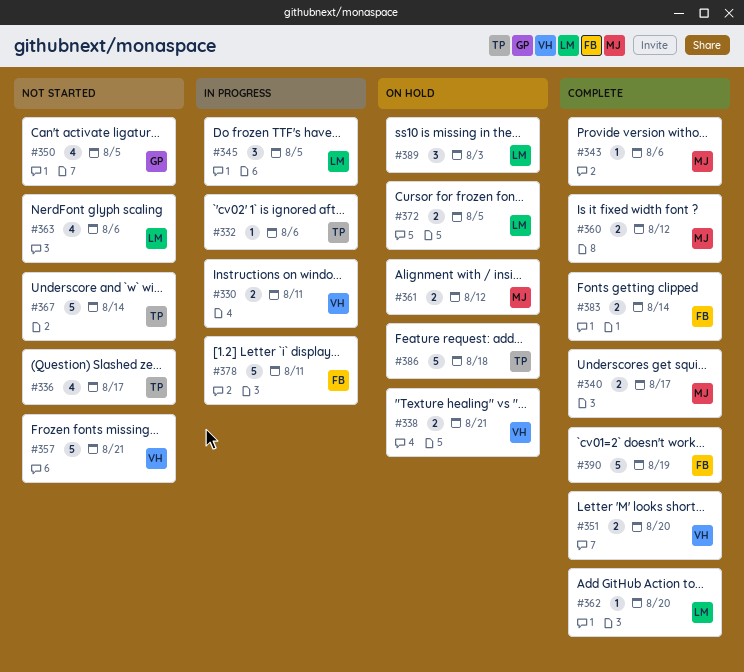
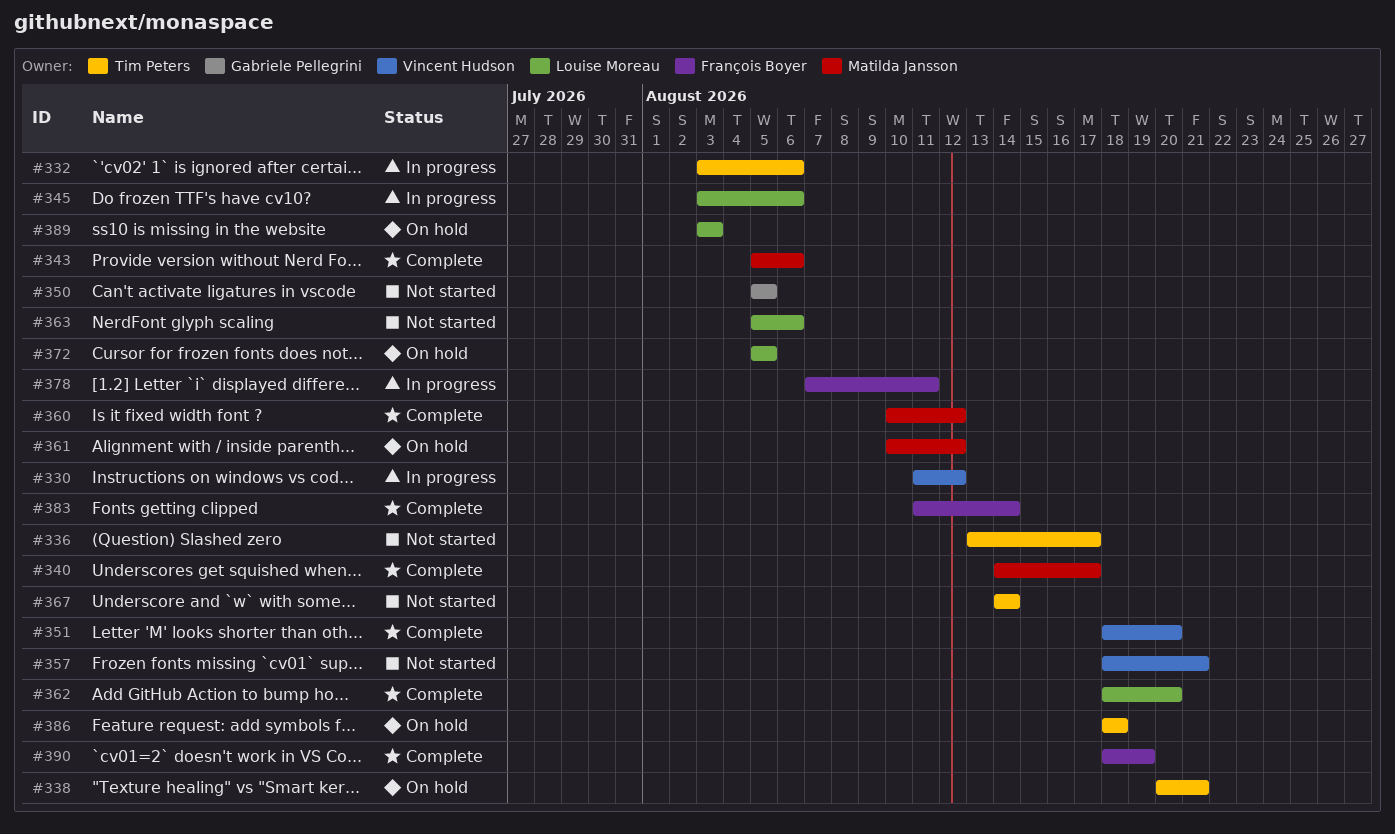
#330, due: Aug 11 -> Aug 12
#338, owner: Vincent Hudson -> Tim Peters
#345, due: Aug 5 -> Aug 6

